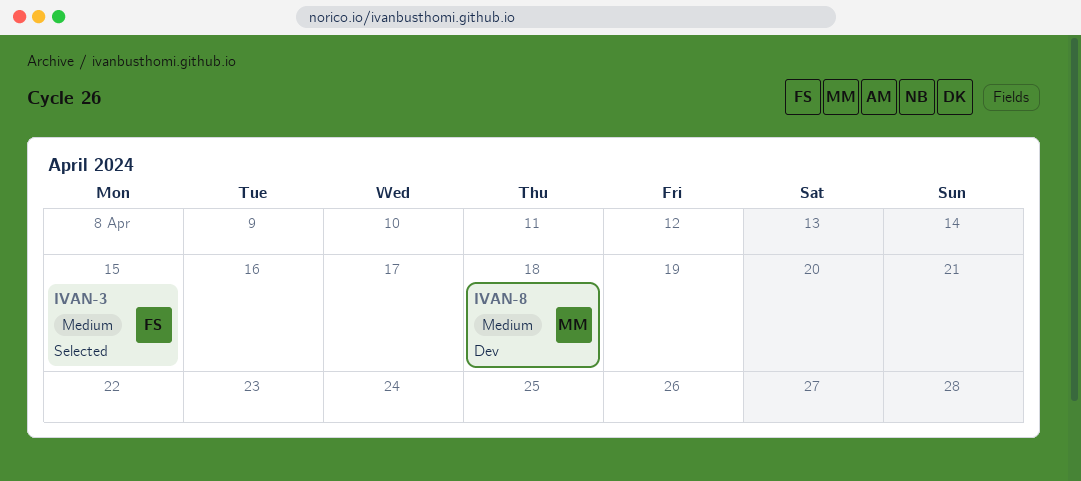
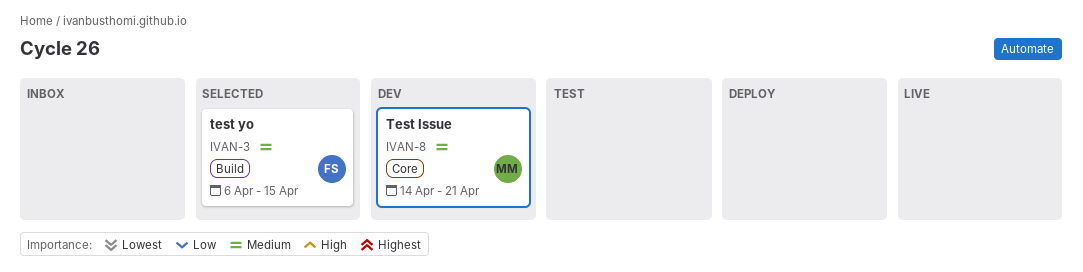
IVAN-8, due: Apr 18 -> Apr 21

